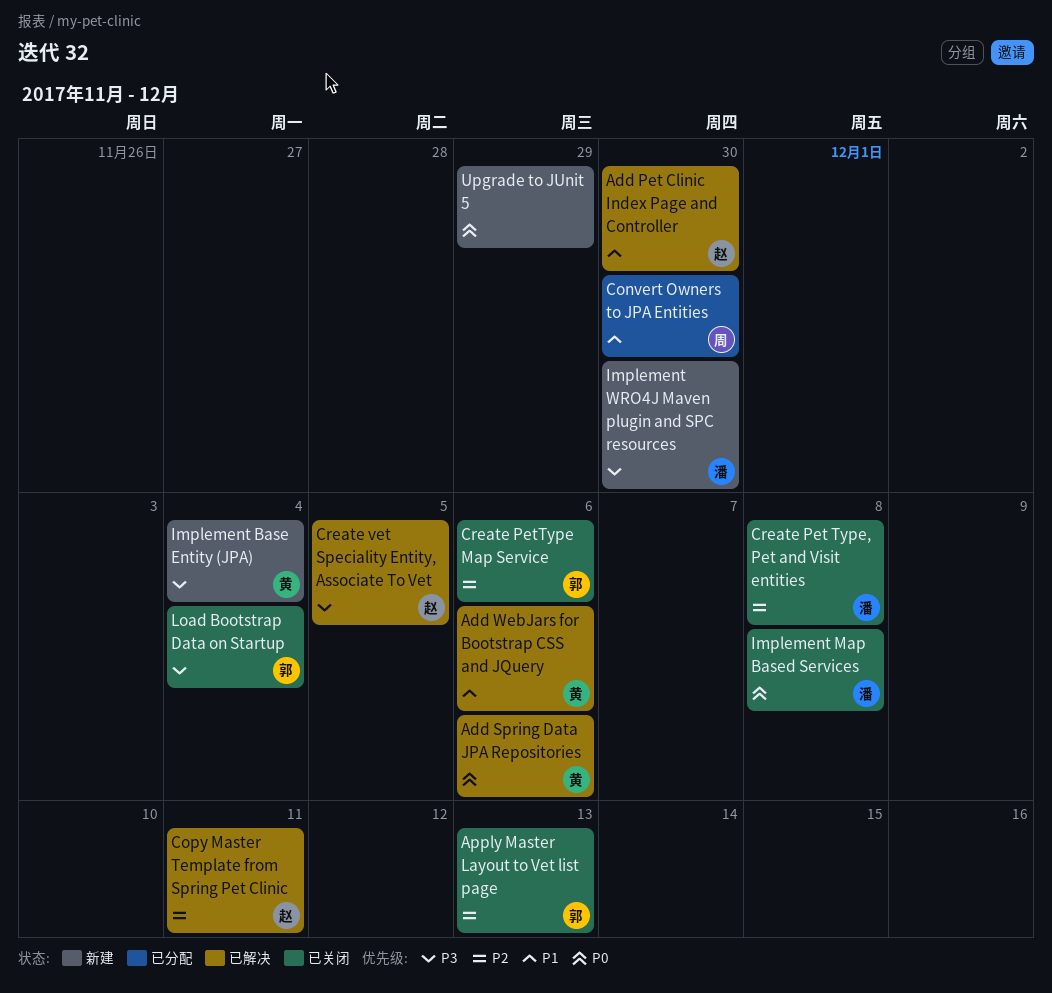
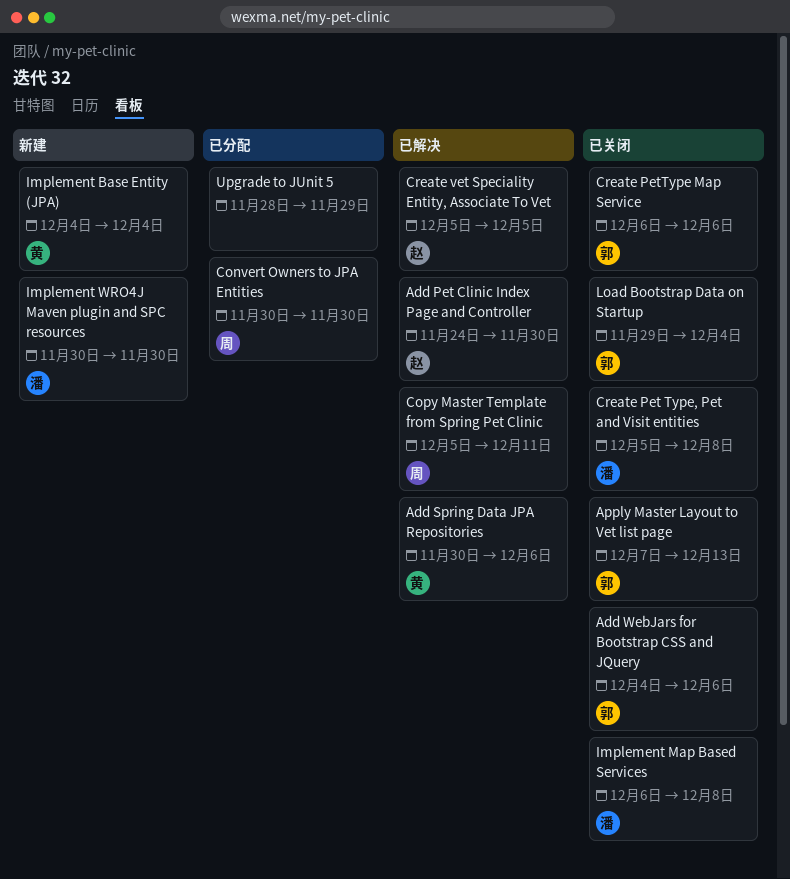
Add WebJars for Bootstrap CSS and JQuery, status: 已解决 -> 已关闭
Add WebJars for Bootstrap CSS and JQuery, owner: 黄 -> 郭
Copy Master Template from Spring Pet Clinic, owner: 赵 -> 周
Upgrade to JUnit 5, status: 新建 -> 已分配

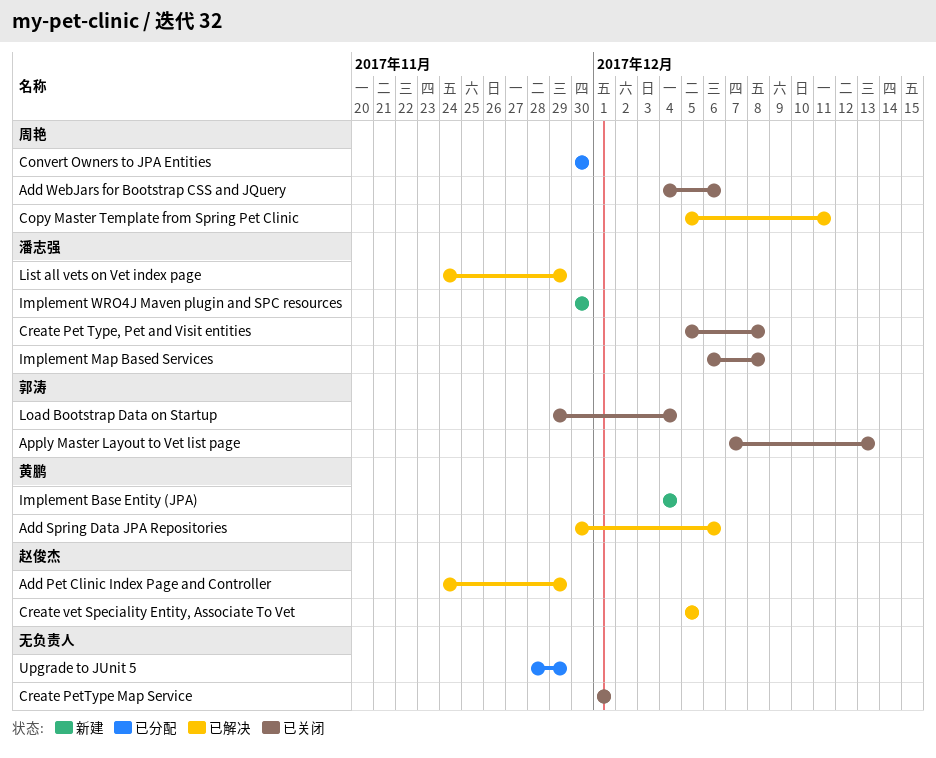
Add Pet Clinic Index Page and Controller, due: Nov 30 -> Nov 29
Add WebJars for Bootstrap CSS and JQuery, owner: 郭涛 -> 周艳
Create PetType Map Service, owner: 郭涛 -> none
Create PetType Map Service, start: Dec 6 -> Dec 1
Create PetType Map Service, due: Dec 6 -> Dec 1
List all vets on Vet index page: none -> present

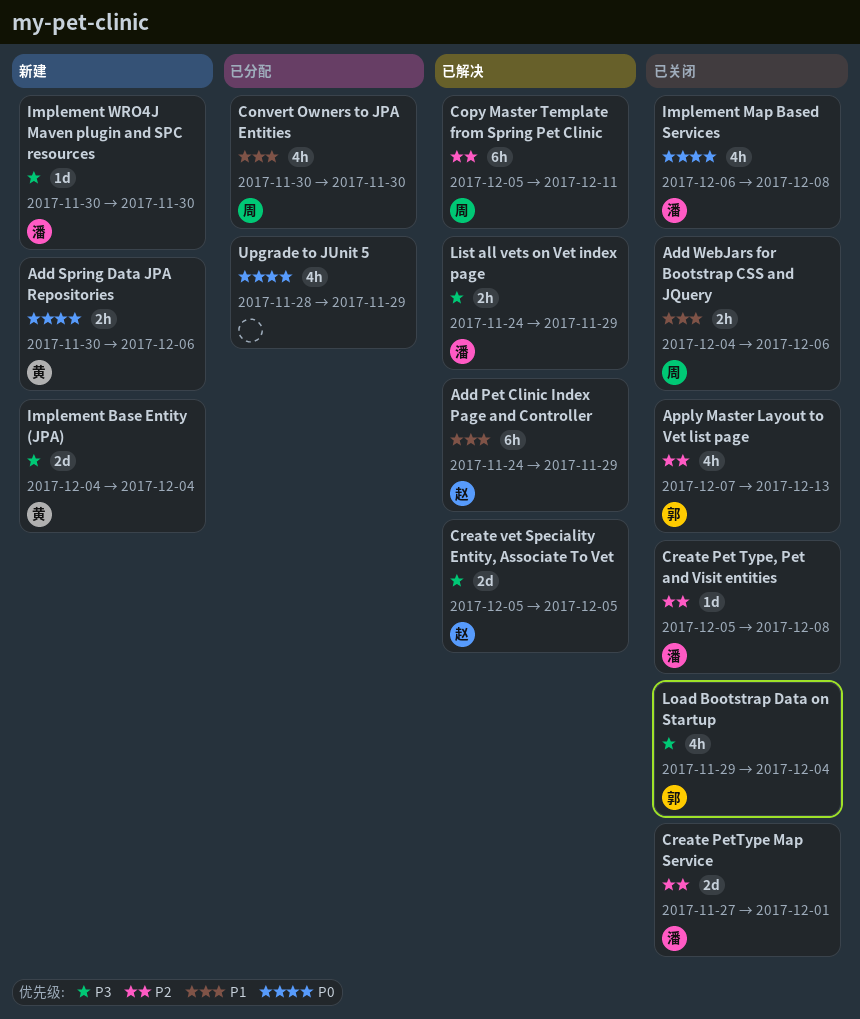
Add Spring Data JPA Repositories, status: 已解决 -> 新建
Create PetType Map Service, owner: none -> 潘志强
Create PetType Map Service, start: Dec 1 -> Nov 27

